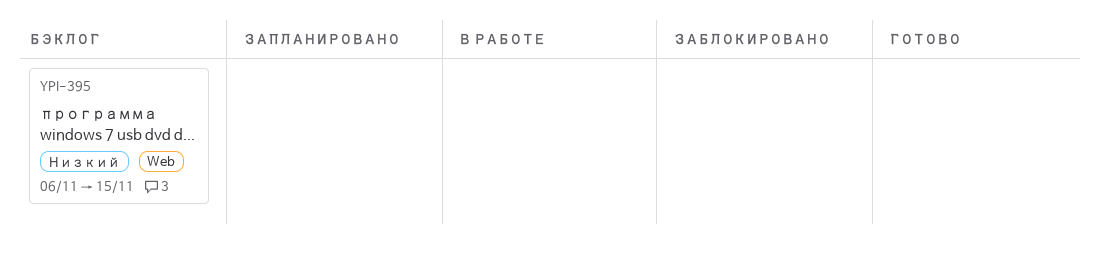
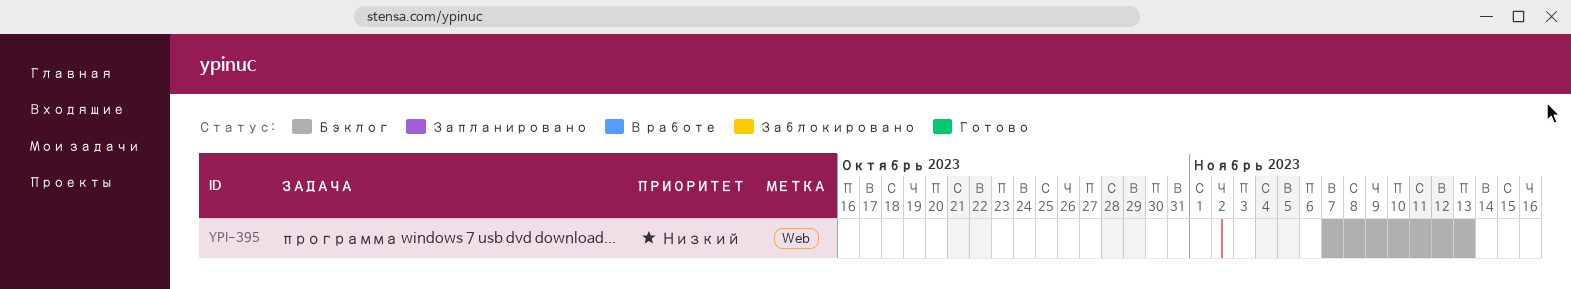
YPI-395, start: Nov 6 -> Nov 7
YPI-395, due: Nov 15 -> Nov 13

